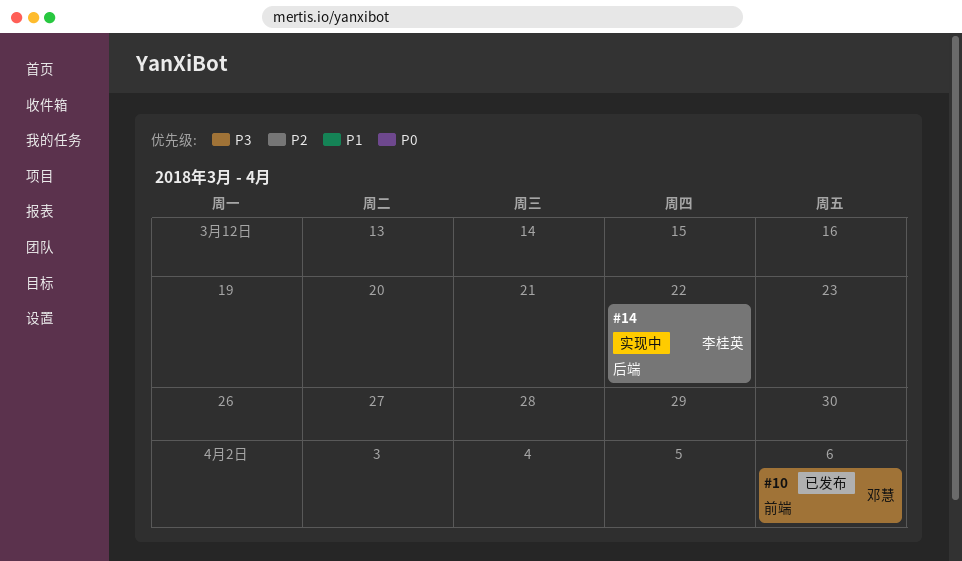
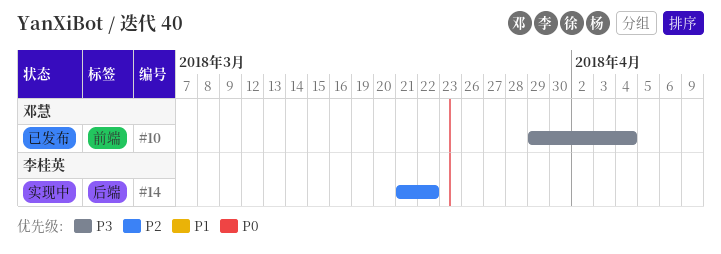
#10, due: Apr 6 -> Apr 4

